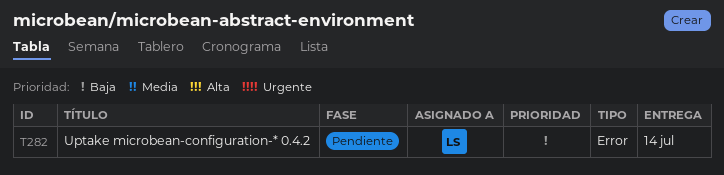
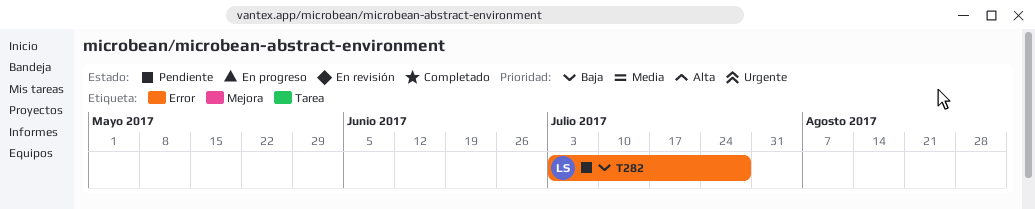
T282, due: Jul 14 -> Jul 28

